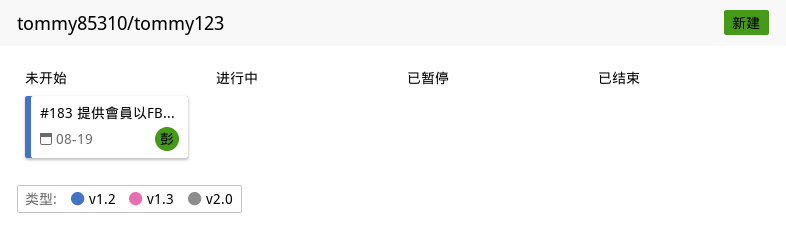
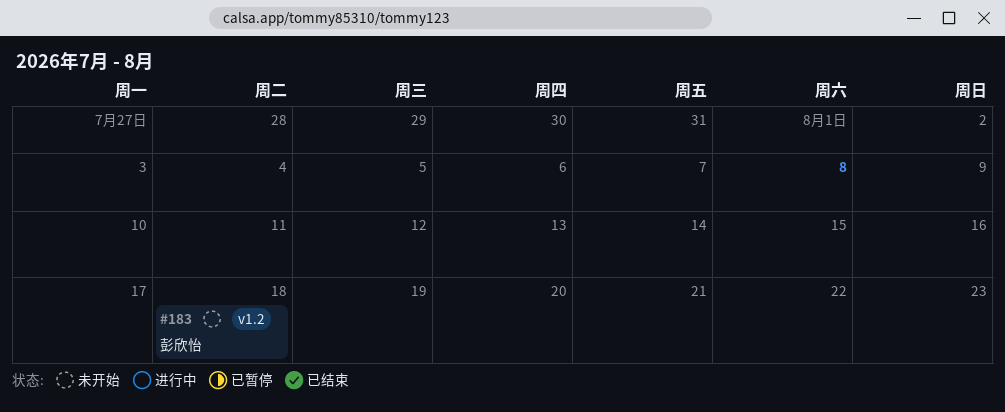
#183, due: Aug 19 -> Aug 18

